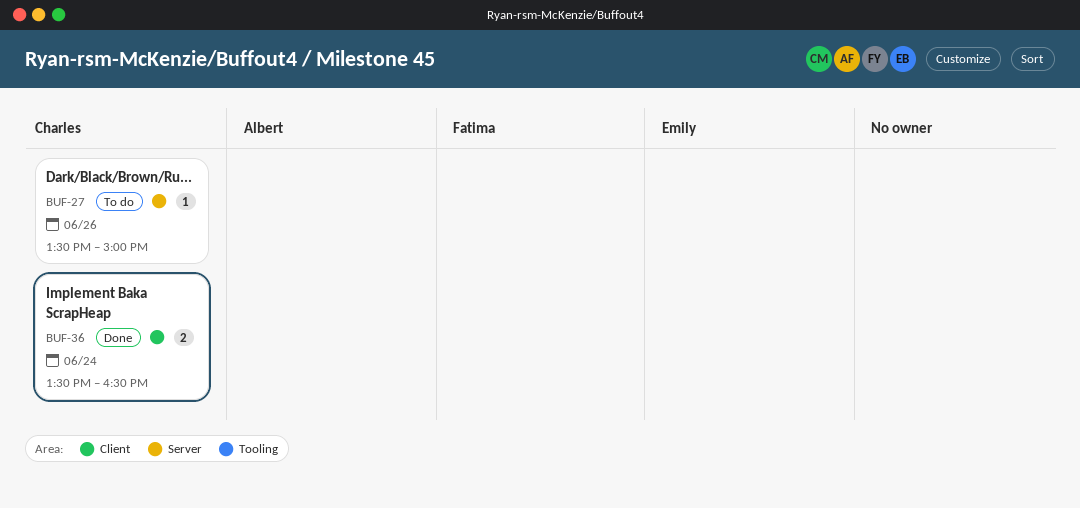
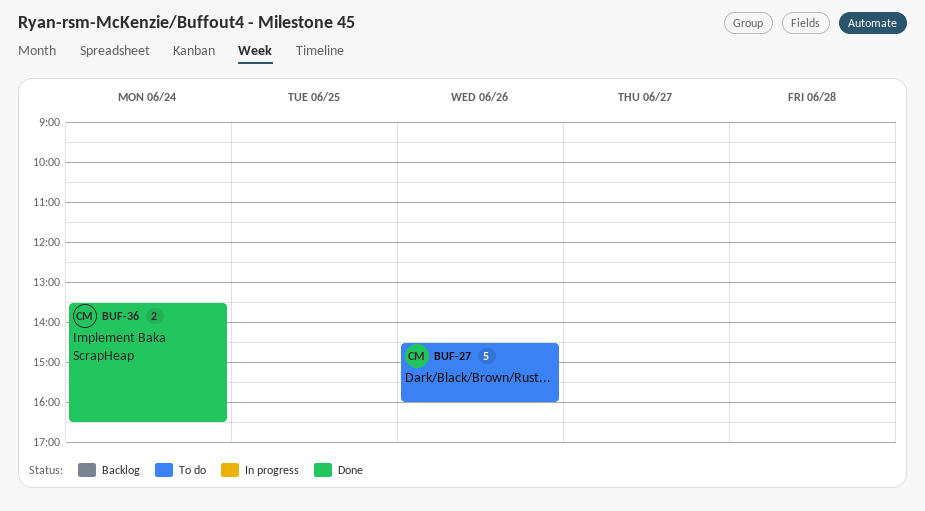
BUF-27, estimate: 1 -> 5
BUF-27, begins: 13:30 -> 14:30
BUF-27, ends: 15:00 -> 16:00

